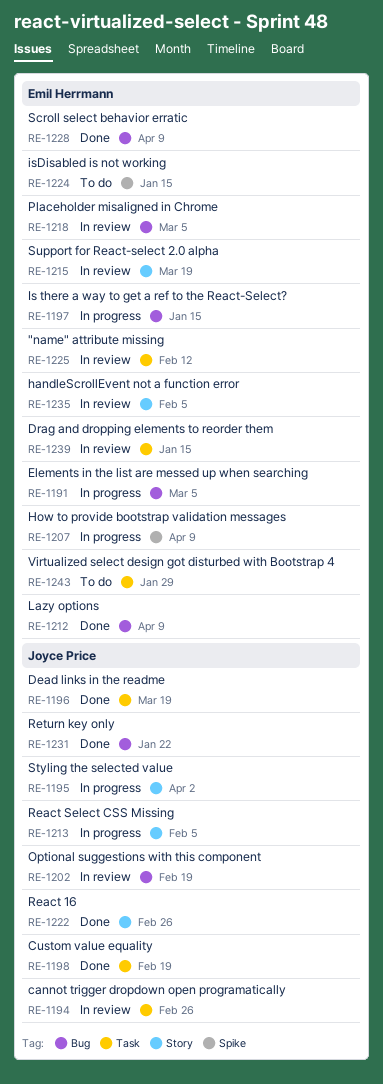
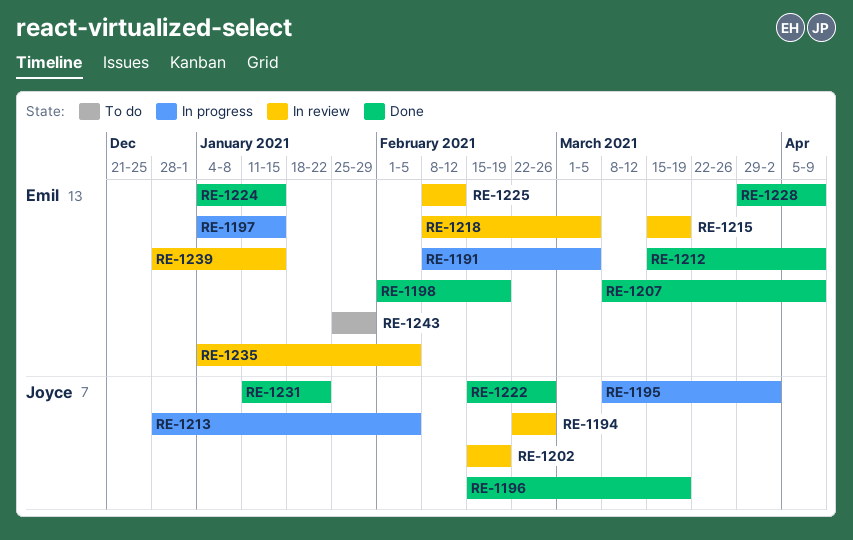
RE-1198, owner: Joyce Price -> Emil Herrmann
RE-1207, status: In progress -> Done
RE-1224, status: To do -> Done

